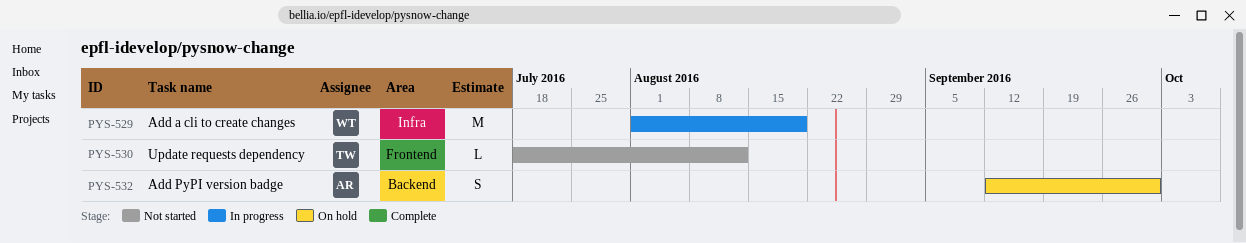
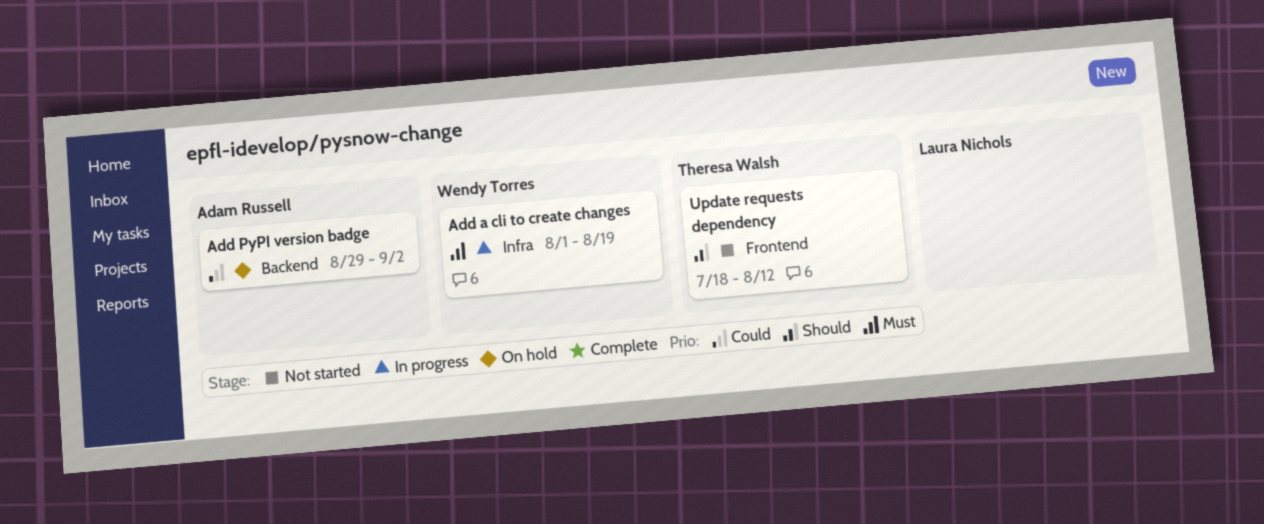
Add PyPI version badge, start: Sep 12 -> Aug 29
Add PyPI version badge, due: Sep 30 -> Sep 2

